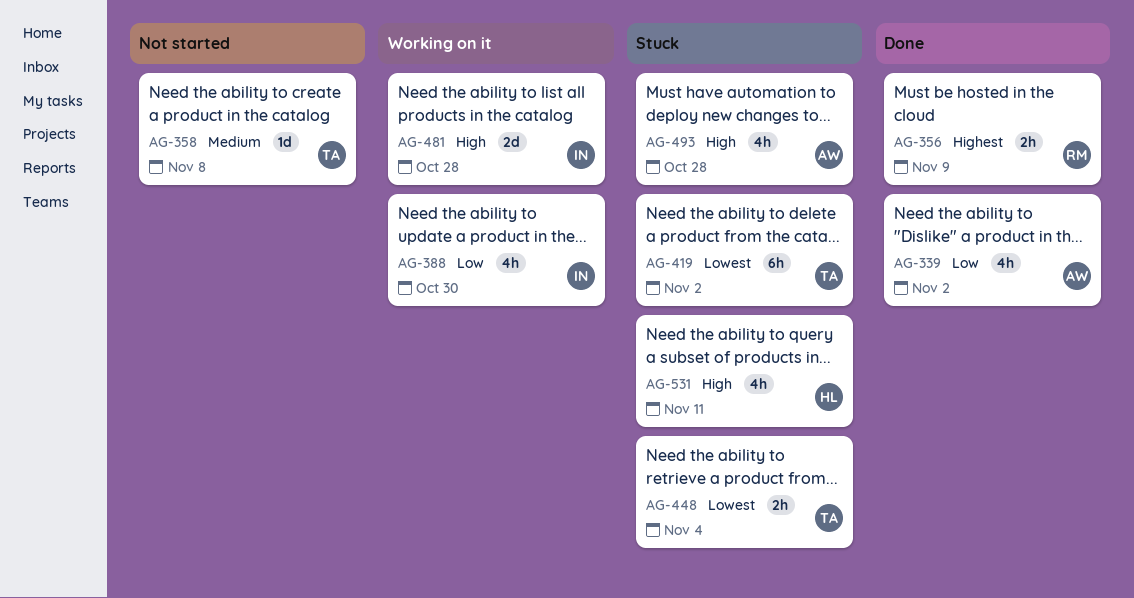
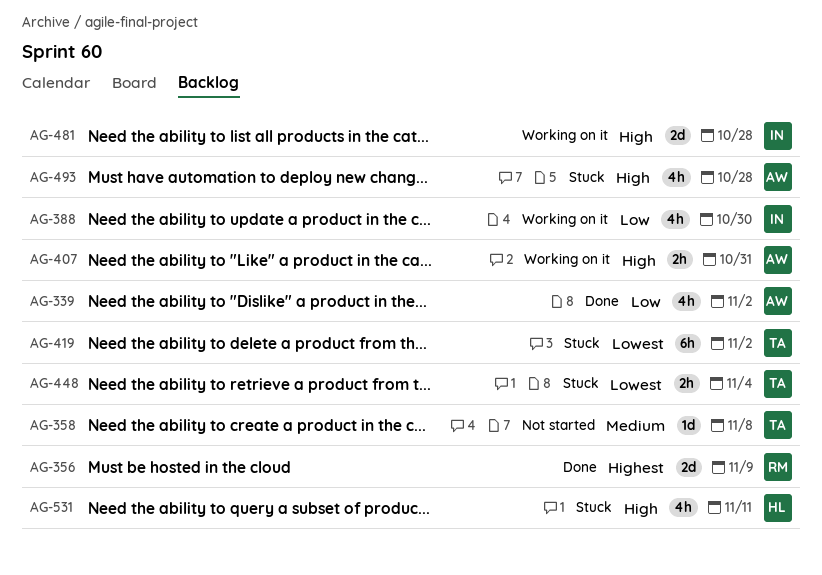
AG-356, estimate: 2h -> 2d
AG-407: none -> present

